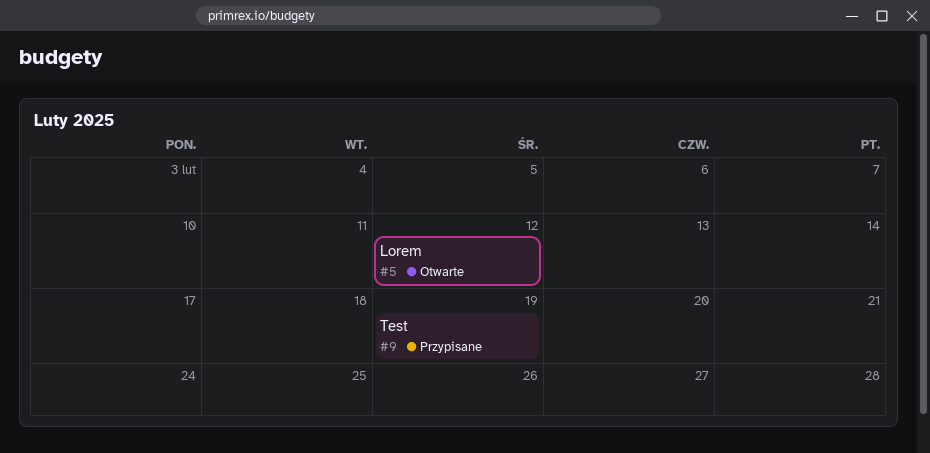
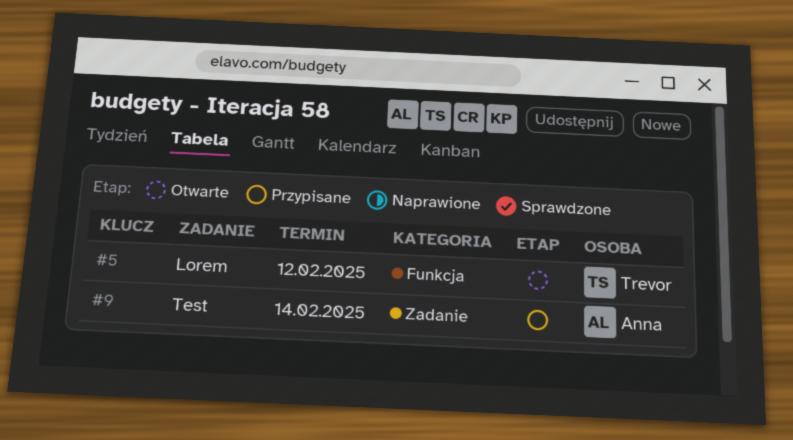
#9, due: Feb 19 -> Feb 14

